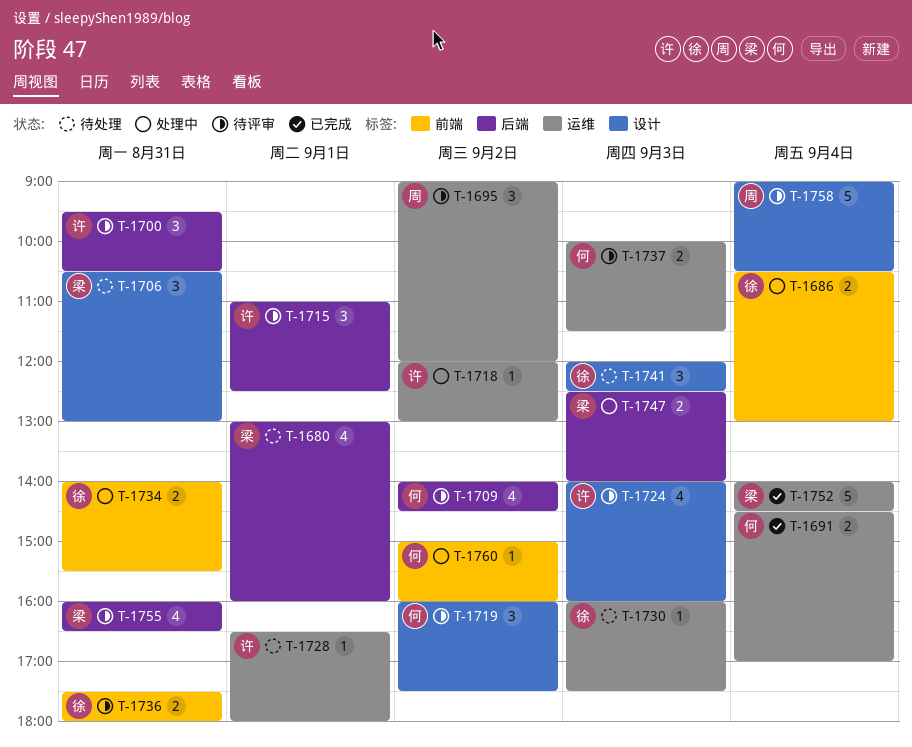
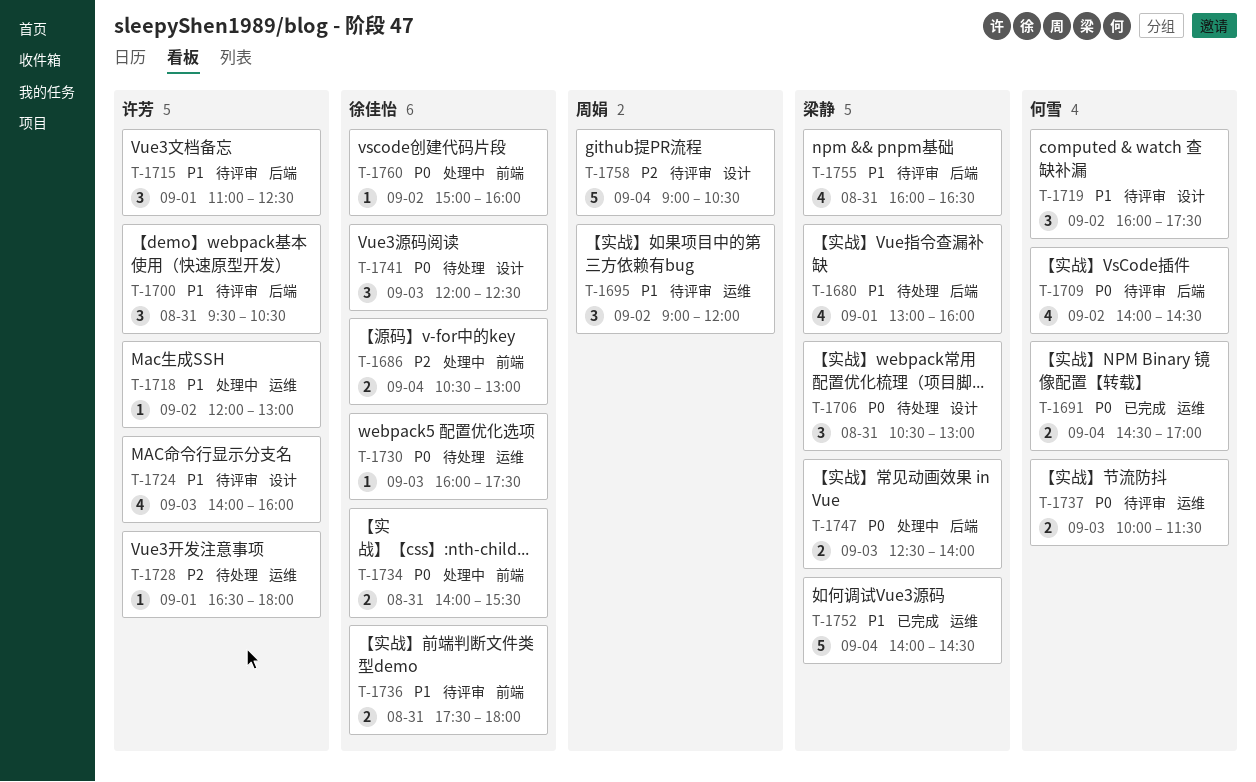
T-1760, owner: 何雪 -> 徐佳怡

